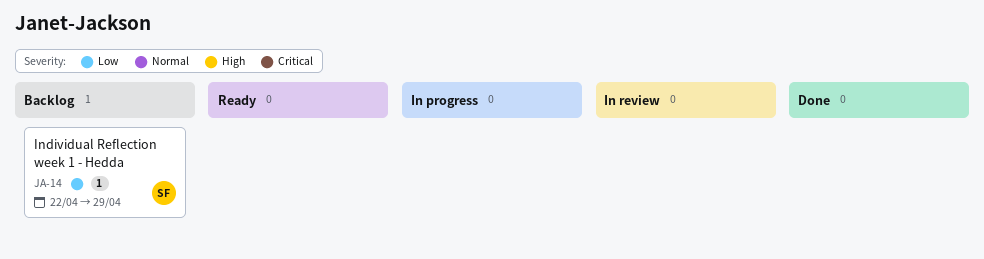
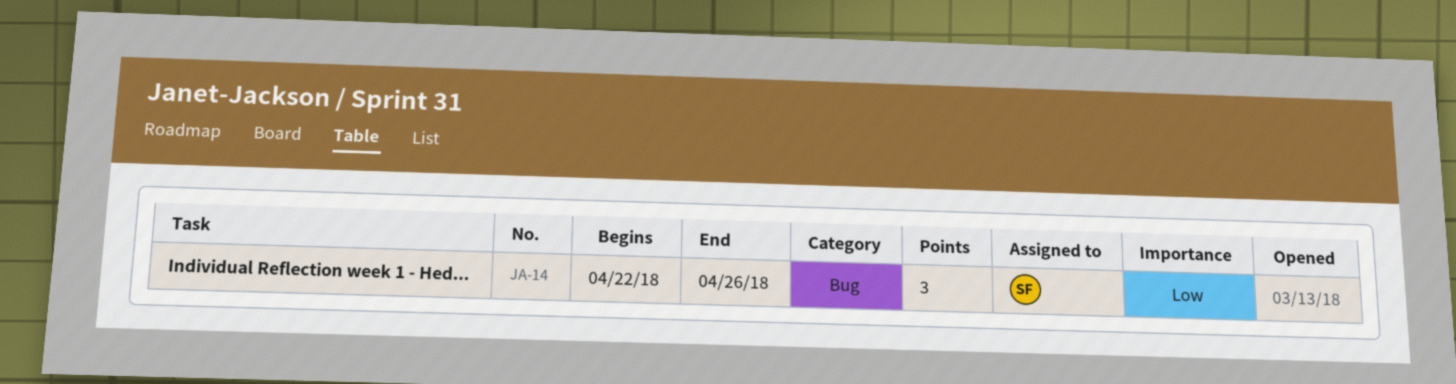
JA-14, estimate: 1 -> 3
JA-14, due: Apr 29 -> Apr 26

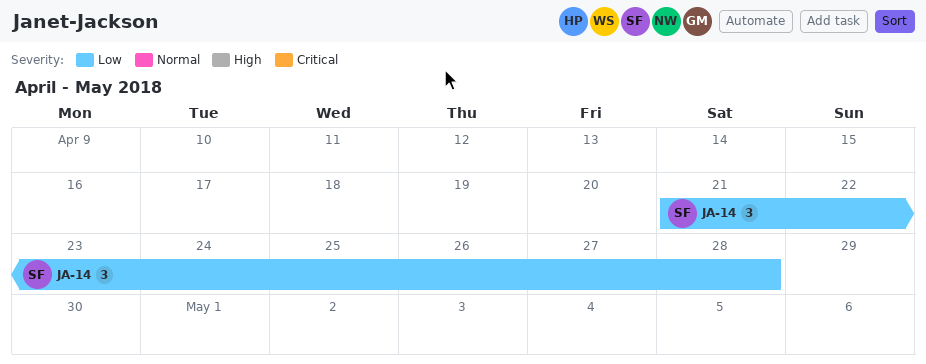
JA-14, start: Apr 22 -> Apr 21
JA-14, due: Apr 26 -> Apr 28

